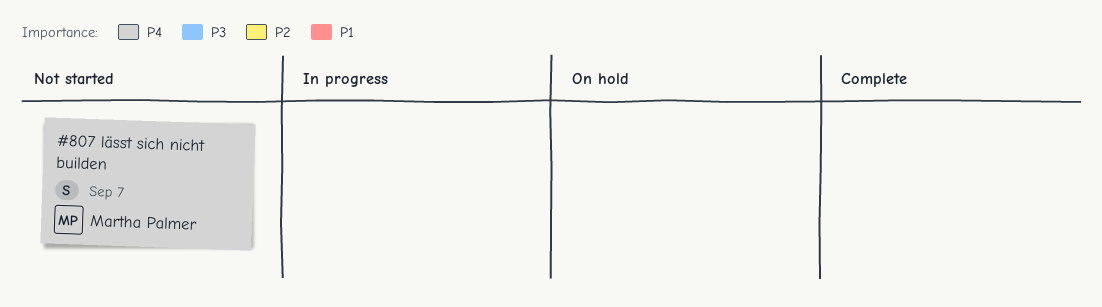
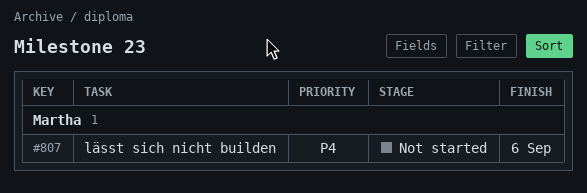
#807, due: Sep 7 -> Sep 6

